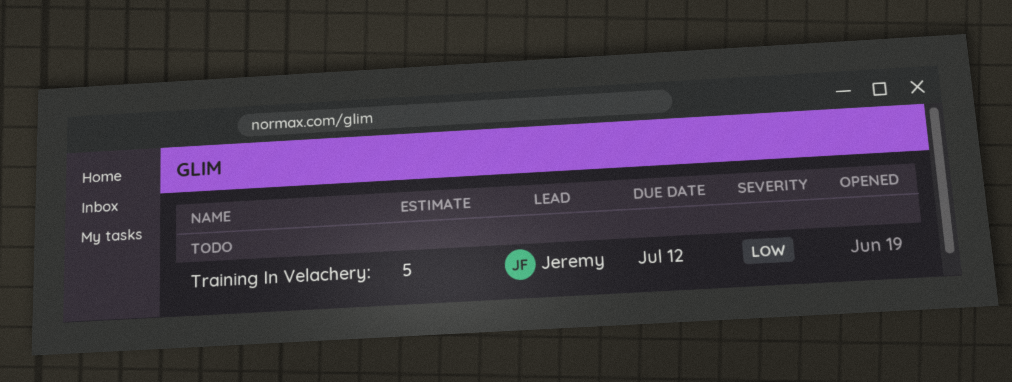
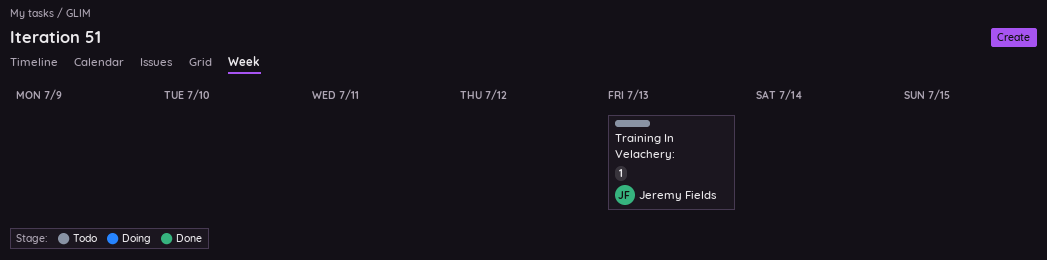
Training In Velachery:, estimate: 5 -> 1
Training In Velachery:, due: Jul 12 -> Jul 13

